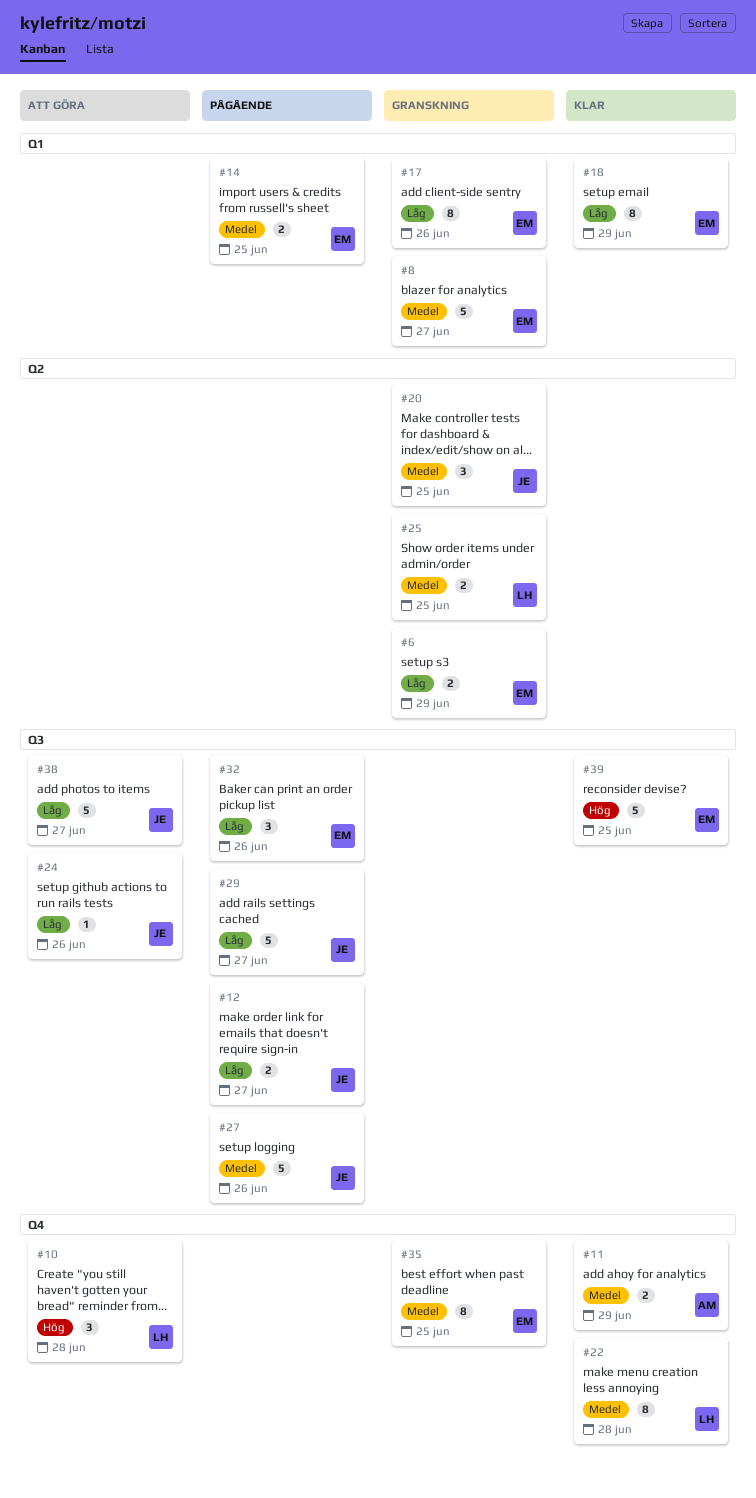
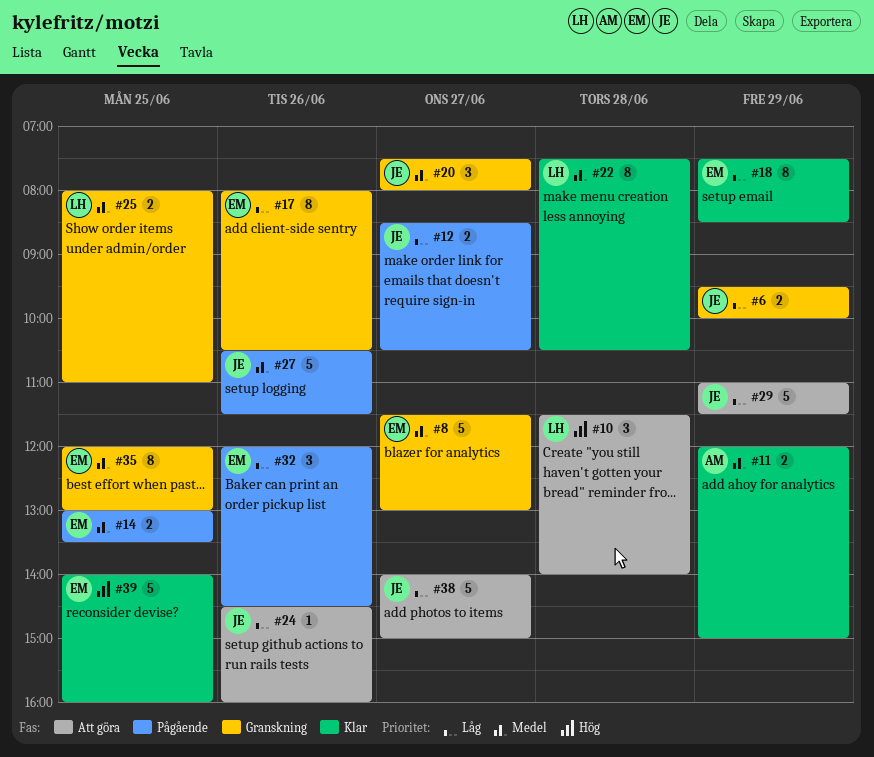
#6, owner: EM -> JE
#20, day: Jun 25 -> Jun 27
#29, status: Pågående -> Att göra
#29, day: Jun 27 -> Jun 29

